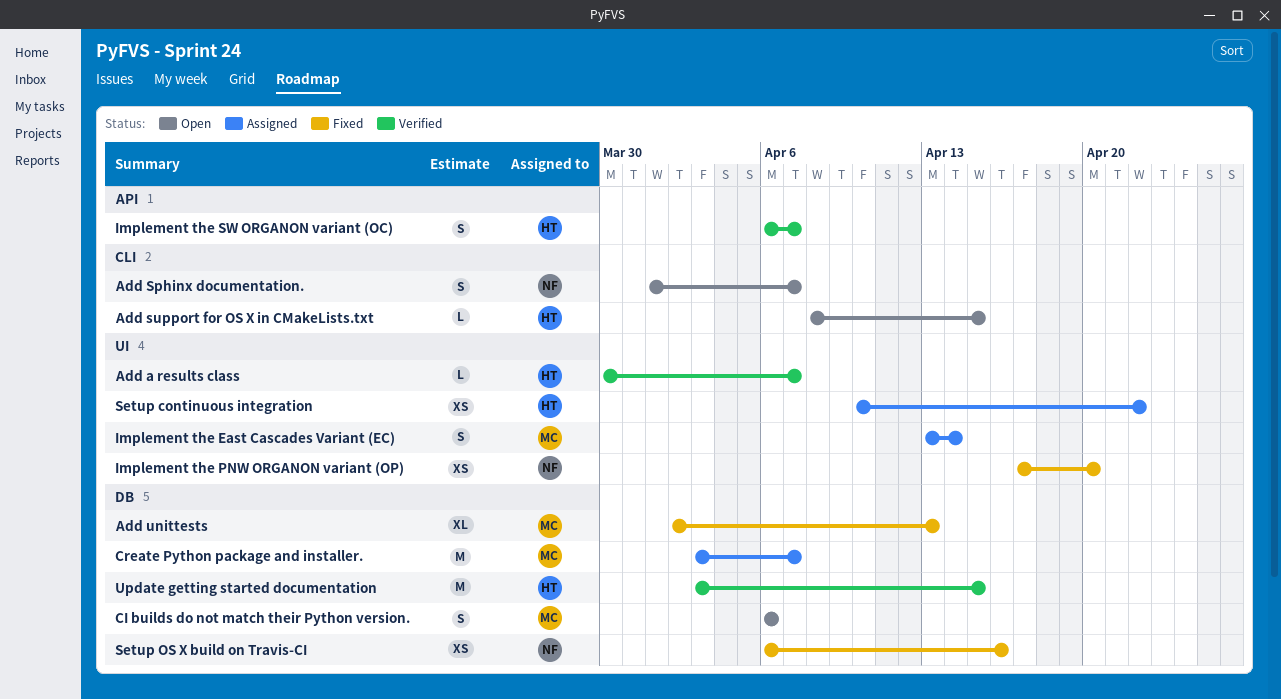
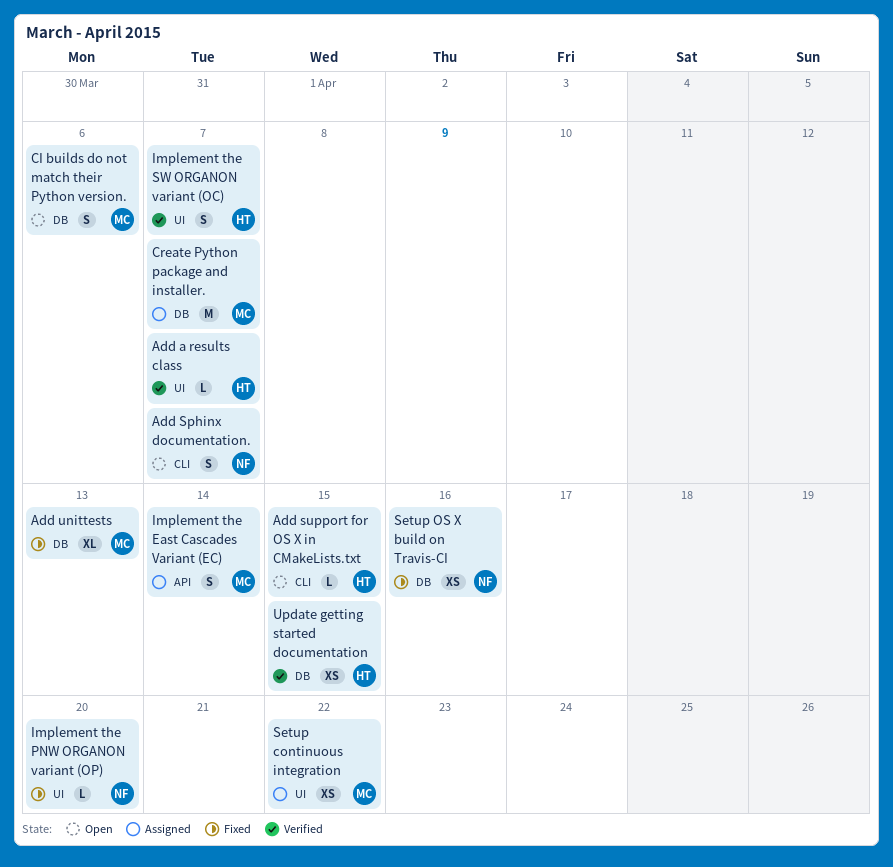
Implement the East Cascades Variant (EC), label: UI -> API
Implement the PNW ORGANON variant (OP), estimate: XS -> L
Implement the SW ORGANON variant (OC), label: API -> UI
Setup continuous integration, owner: HT -> MC
Update getting started documentation, estimate: M -> XS

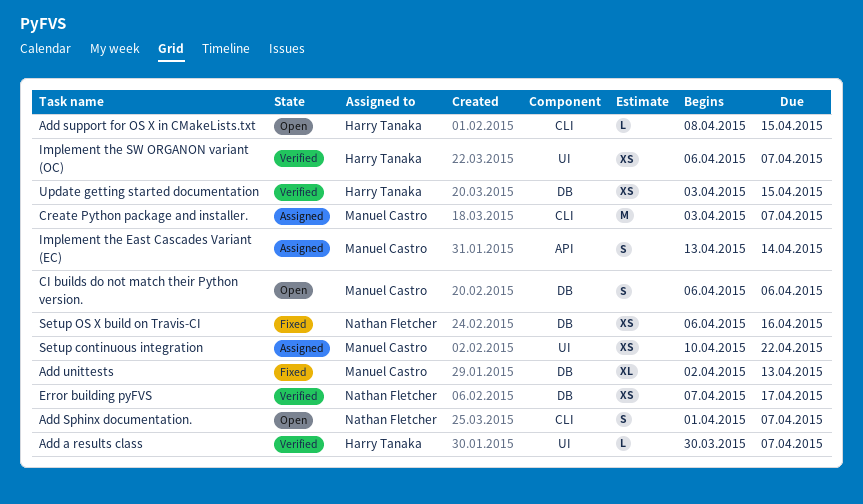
Create Python package and installer., label: DB -> CLI
Error building pyFVS: none -> present
Implement the PNW ORGANON variant (OP): present -> none
Implement the SW ORGANON variant (OC), estimate: S -> XS

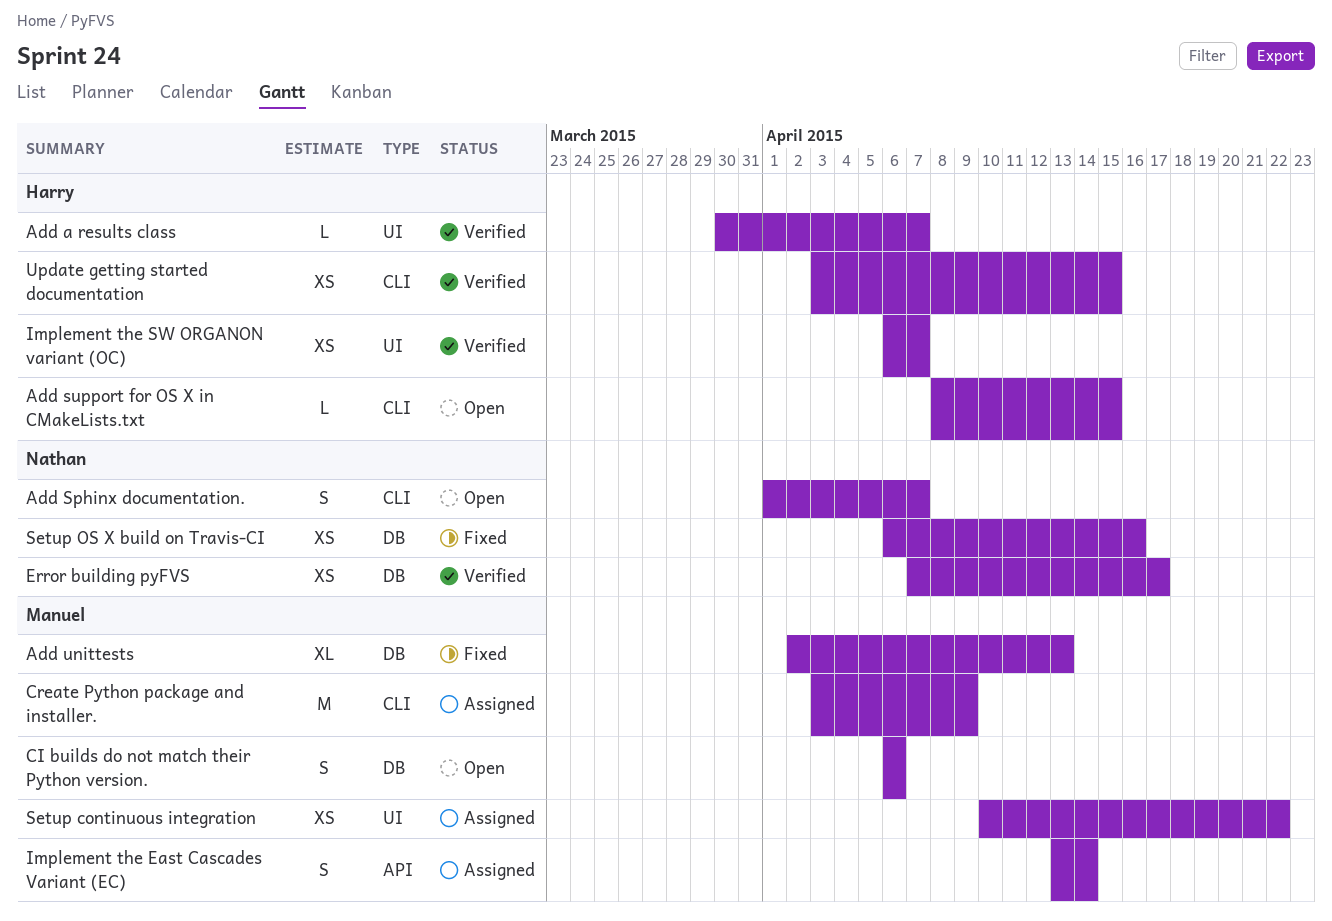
Create Python package and installer., due: Apr 7 -> Apr 9
Update getting started documentation, label: DB -> CLI

